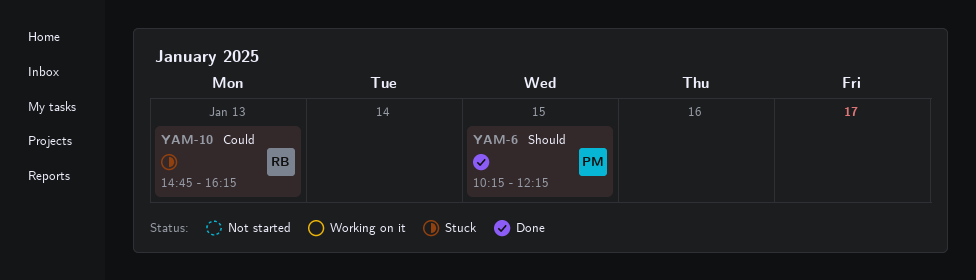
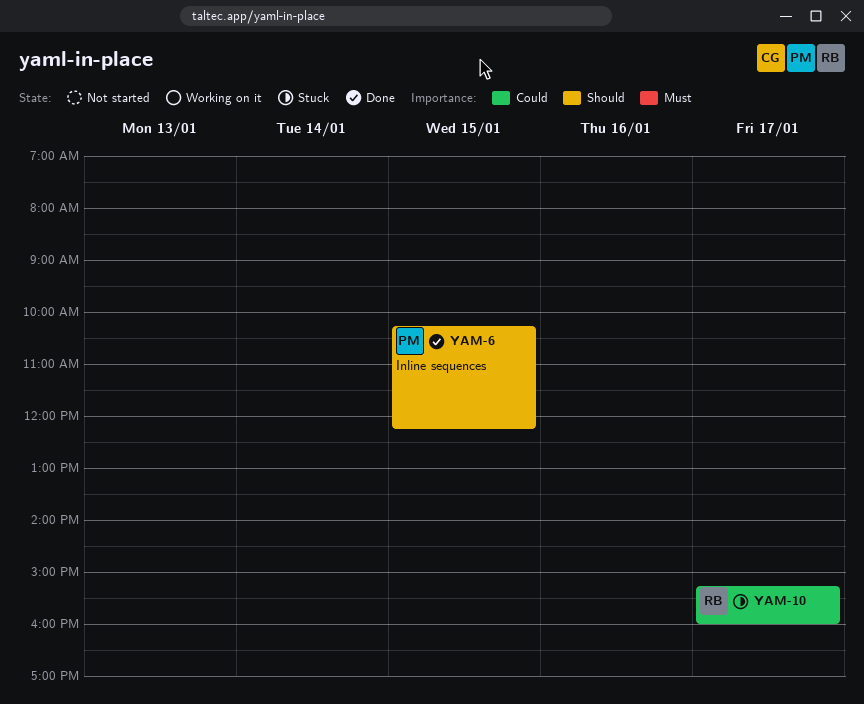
YAM-10, day: Jan 13 -> Jan 17
YAM-10, begins: 14:45 -> 15:15
YAM-10, ends: 16:15 -> 16:00

